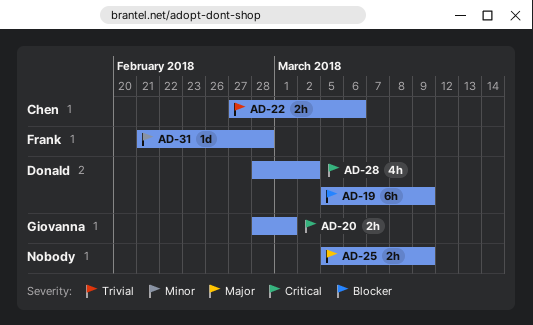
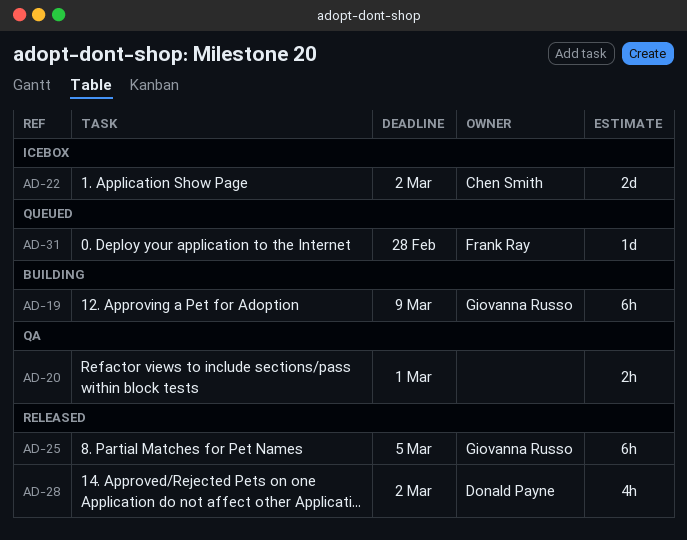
AD-19, owner: Donald Payne -> Giovanna Russo
AD-20, owner: Giovanna Russo -> none
AD-22, estimate: 2h -> 2d
AD-22, due: Mar 6 -> Mar 2
AD-25, owner: none -> Giovanna Russo
AD-25, estimate: 2h -> 6h
AD-25, due: Mar 9 -> Mar 5

